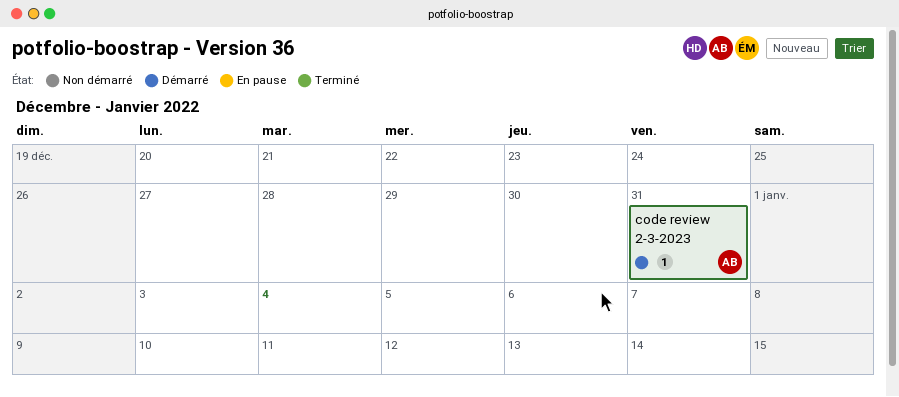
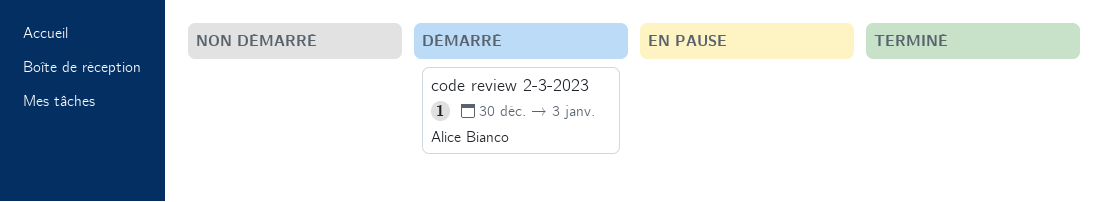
code review 2-3-2023, due: Dec 31 -> Jan 3

